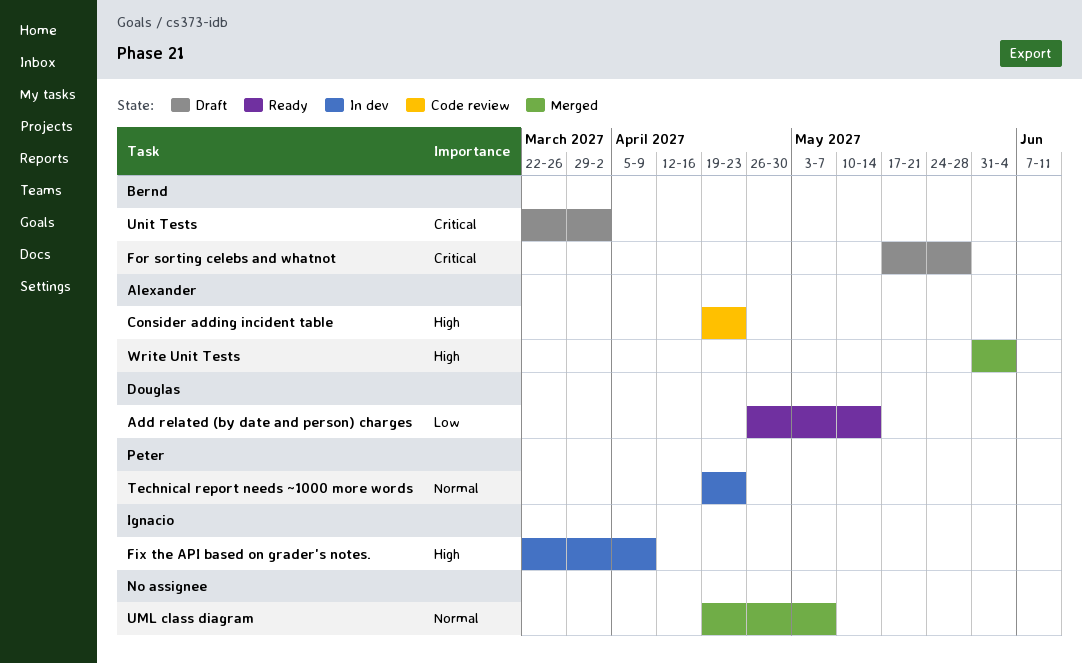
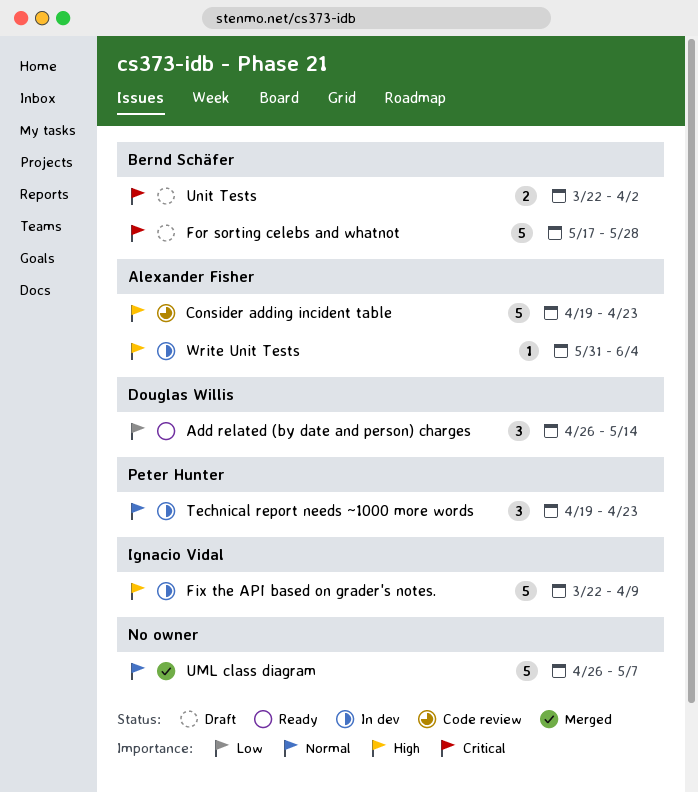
UML class diagram, start: Apr 19 -> Apr 26
Write Unit Tests, status: Merged -> In dev

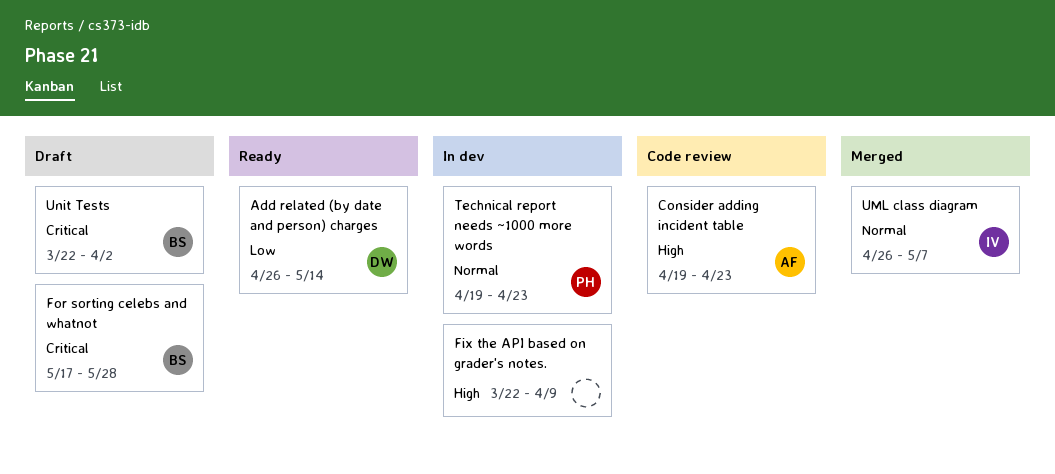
Fix the API based on grader's notes., owner: Ignacio Vidal -> none
UML class diagram, owner: none -> Ignacio Vidal
Write Unit Tests: present -> none

